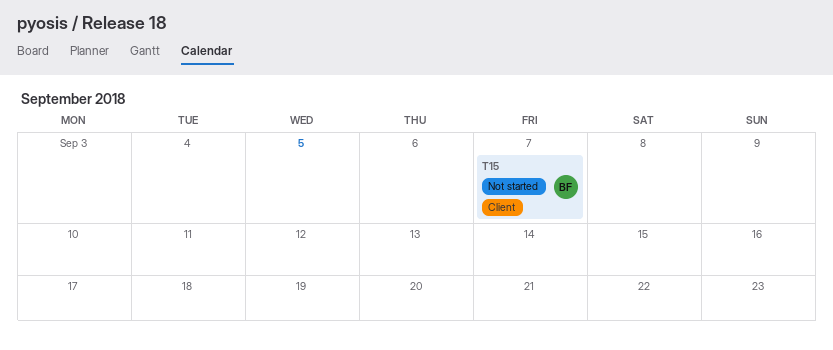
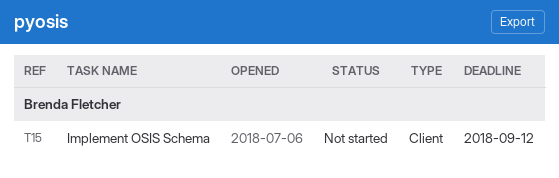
T15, due: Sep 7 -> Sep 12

